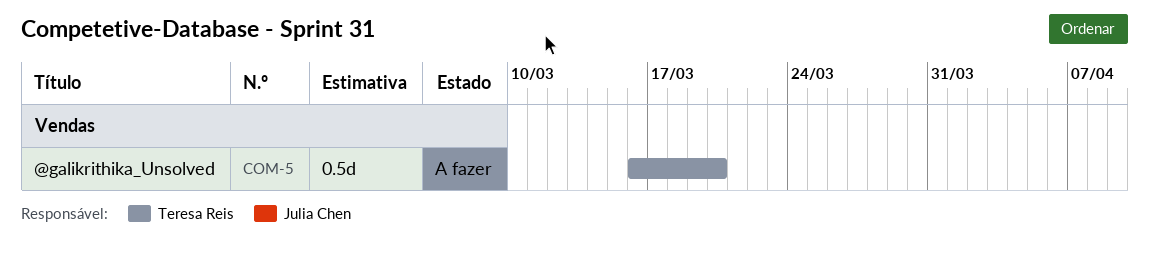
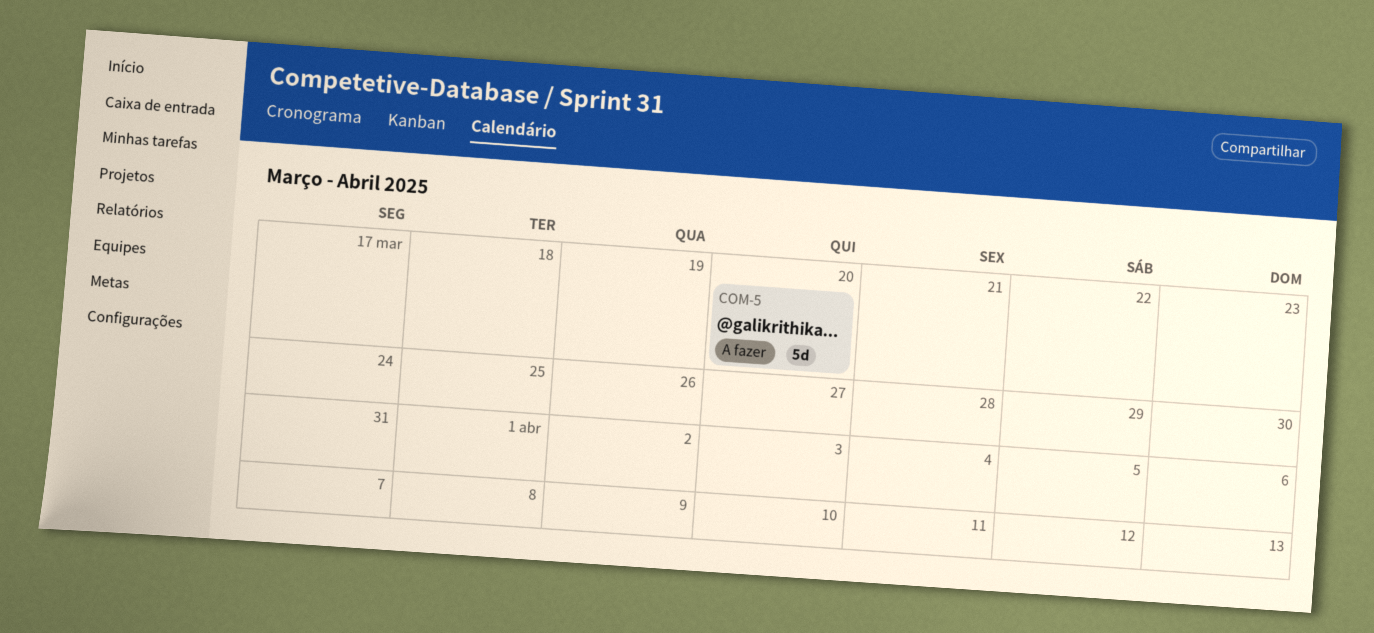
COM-5, estimate: 0.5d -> 5d

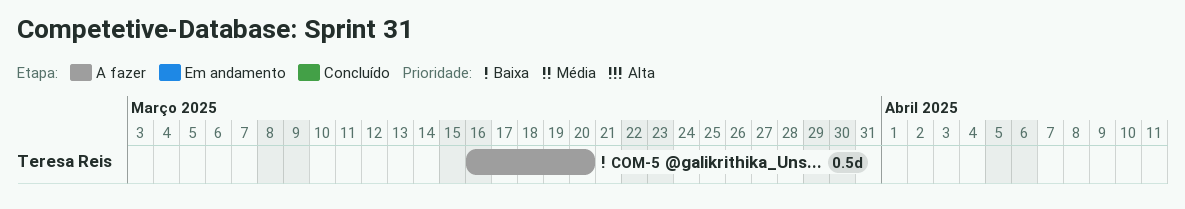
COM-5, estimate: 5d -> 0.5d

